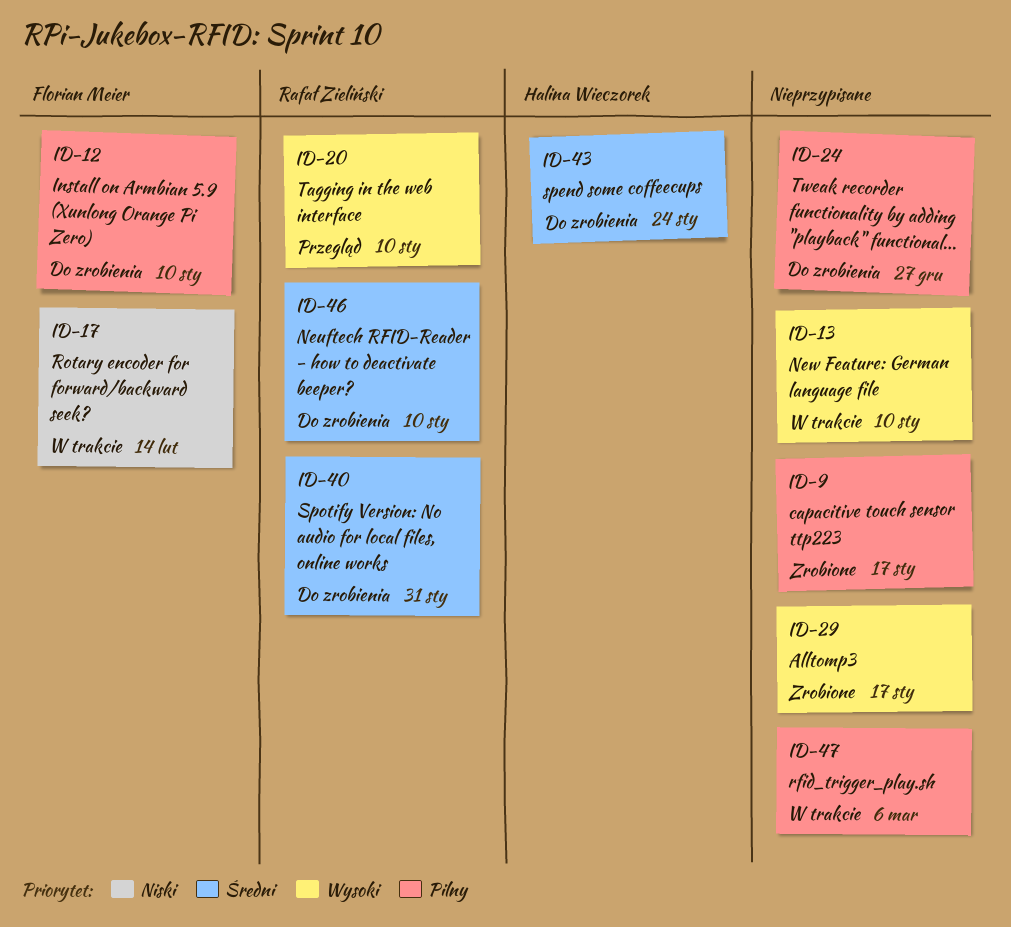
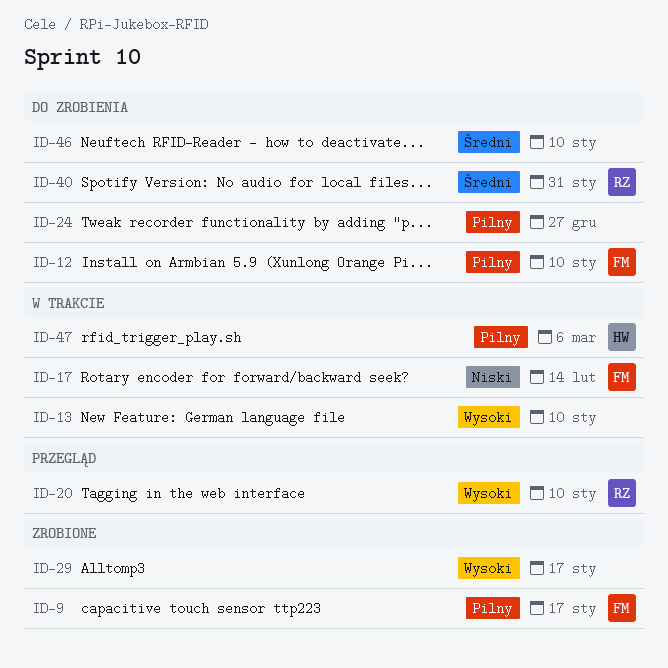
ID-9, owner: none -> Florian Meier
ID-43: present -> none
ID-46, owner: Rafał Zieliński -> none
ID-47, owner: none -> Halina Wieczorek

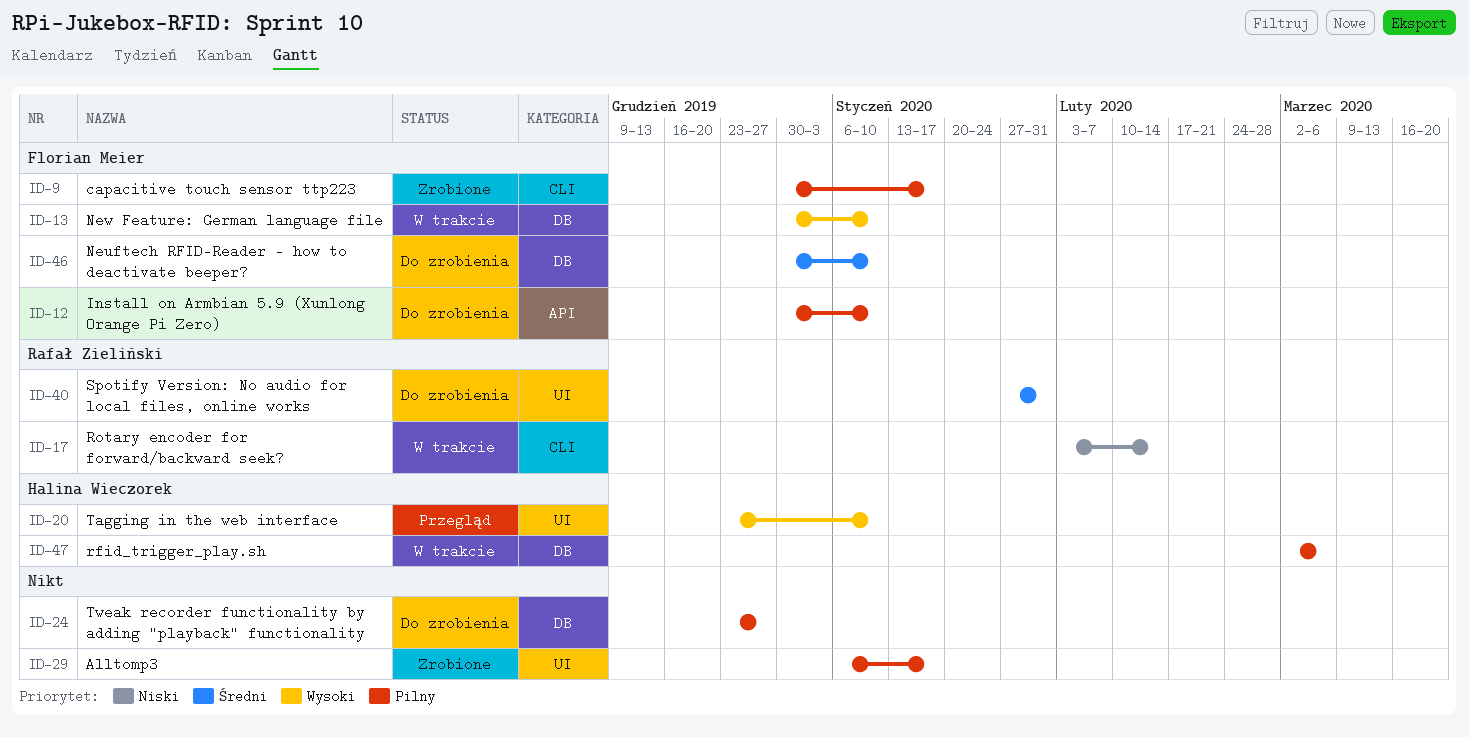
ID-13, owner: none -> Florian Meier
ID-17, owner: Florian Meier -> Rafał Zieliński
ID-20, owner: Rafał Zieliński -> Halina Wieczorek
ID-29, priority: Wysoki -> Pilny
ID-46, owner: none -> Florian Meier

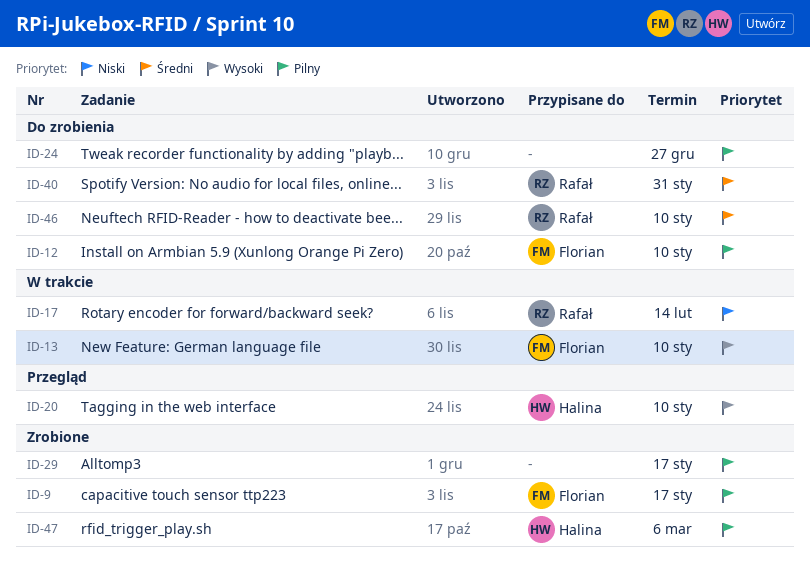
ID-46, owner: Florian Meier -> Rafał Zieliński
ID-47, status: W trakcie -> Zrobione

